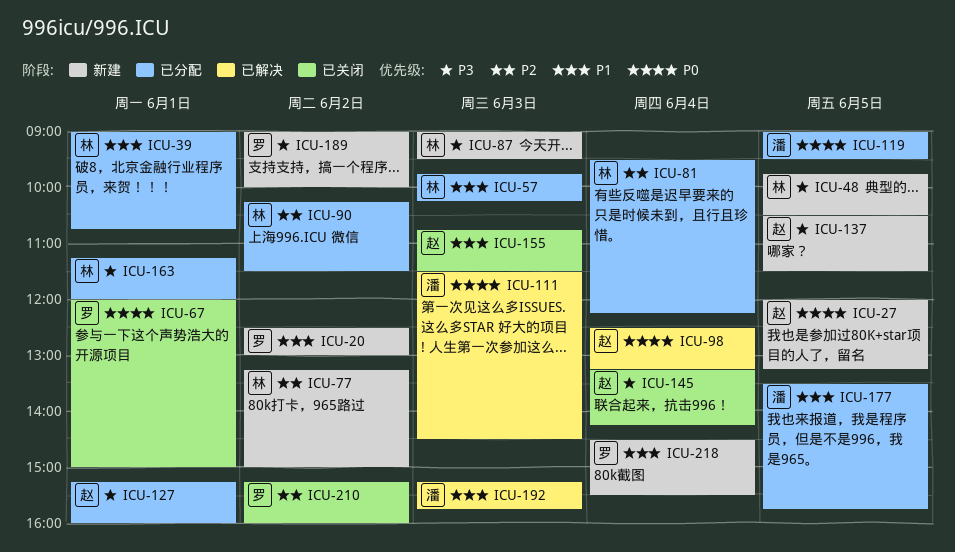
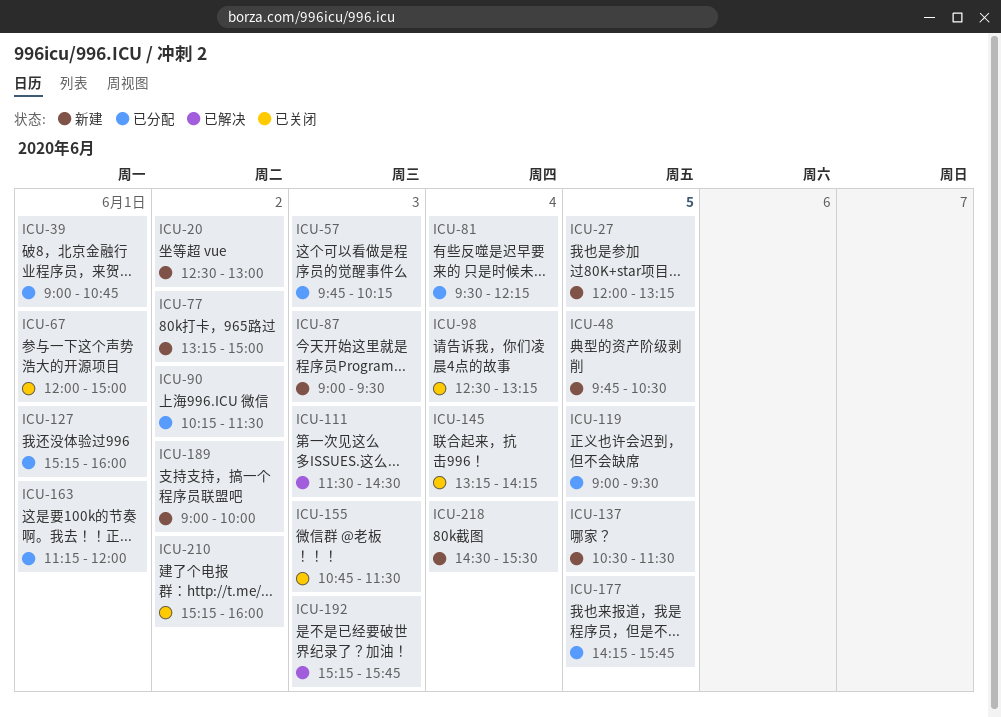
ICU-98, status: 已解决 -> 已关闭
ICU-177, begins: 13:30 -> 14:15

